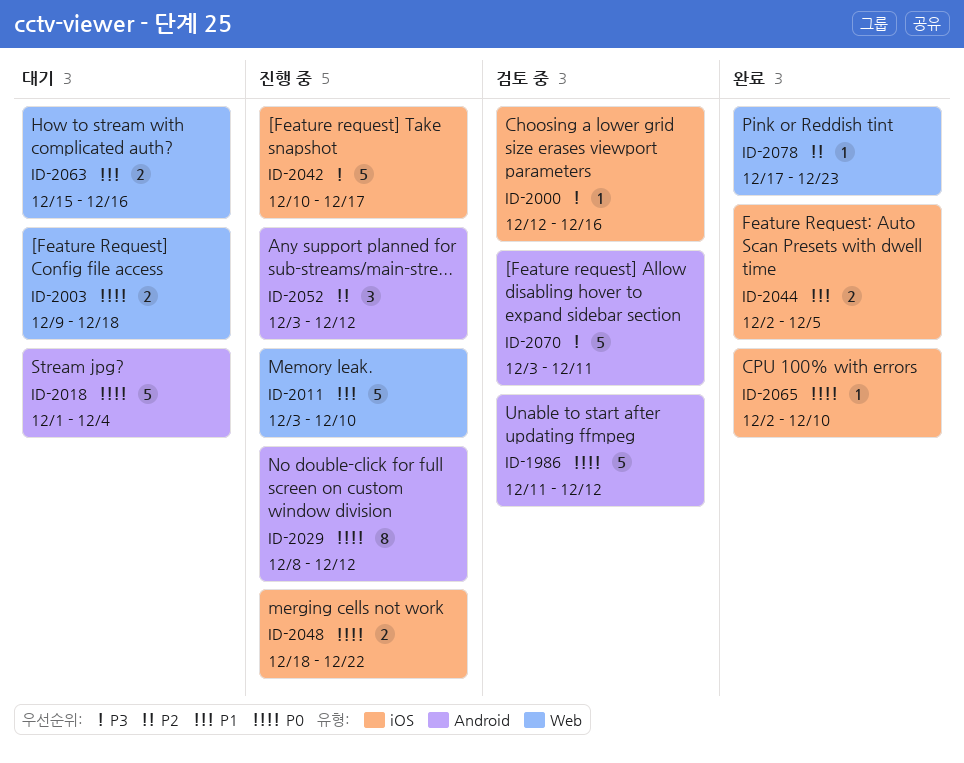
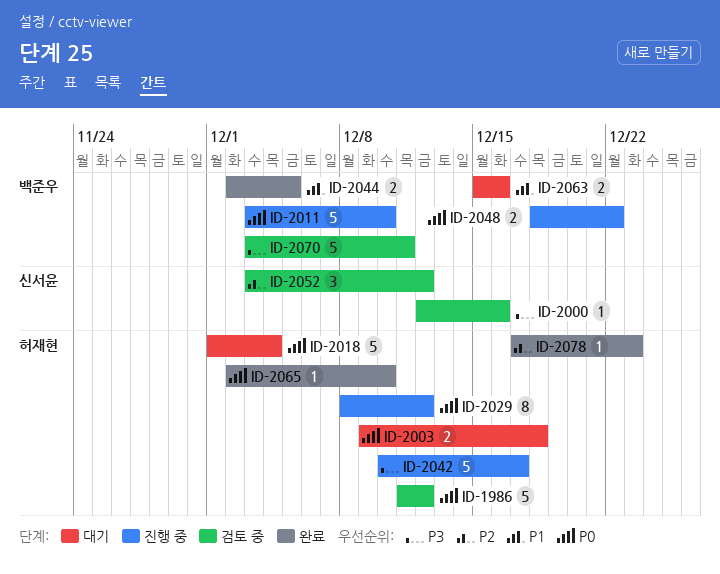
ID-2011, priority: P1 -> P0
ID-2052, status: 진행 중 -> 검토 중

